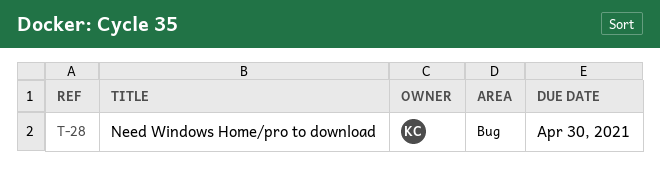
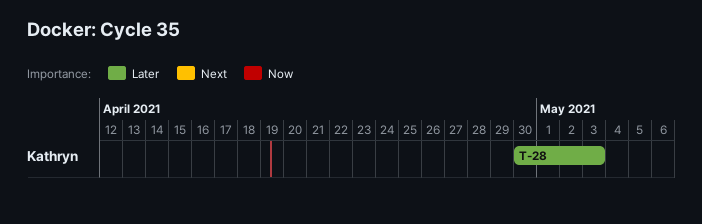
T-28, due: Apr 30 -> May 3

